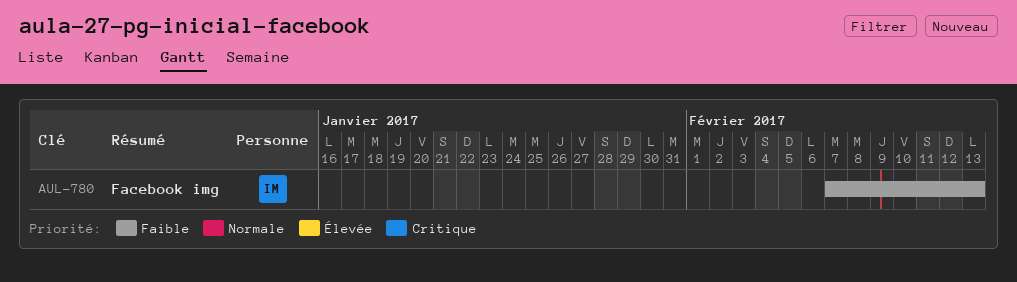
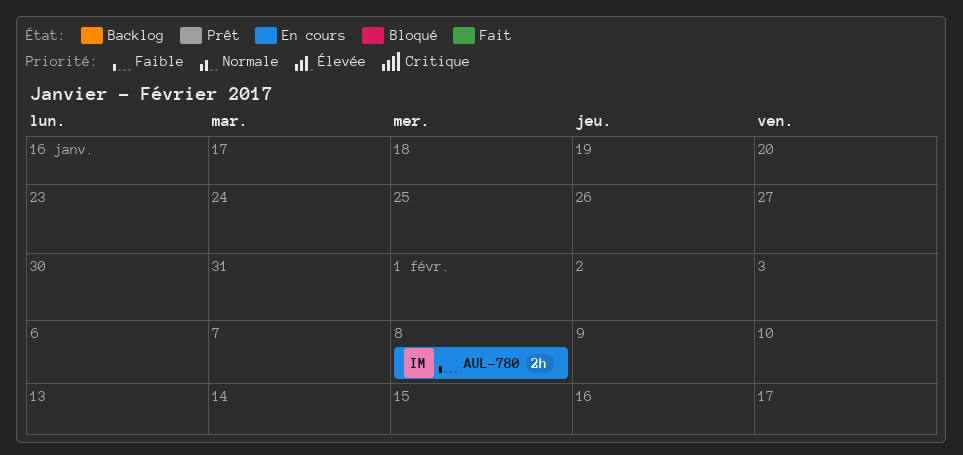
AUL-780, start: Feb 7 -> Feb 8
AUL-780, due: Feb 13 -> Feb 8

